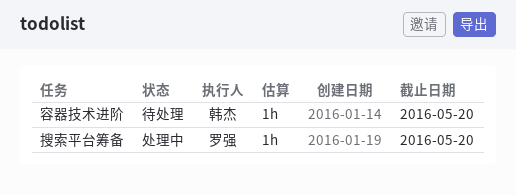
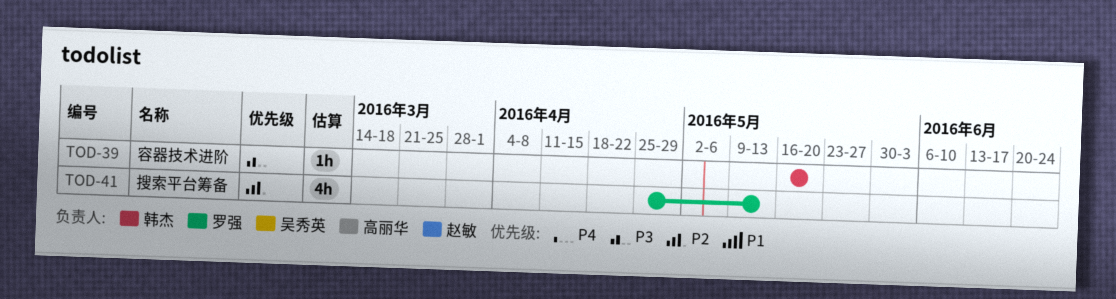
搜索平台筹备, estimate: 1h -> 4h
搜索平台筹备, due: May 20 -> May 13

